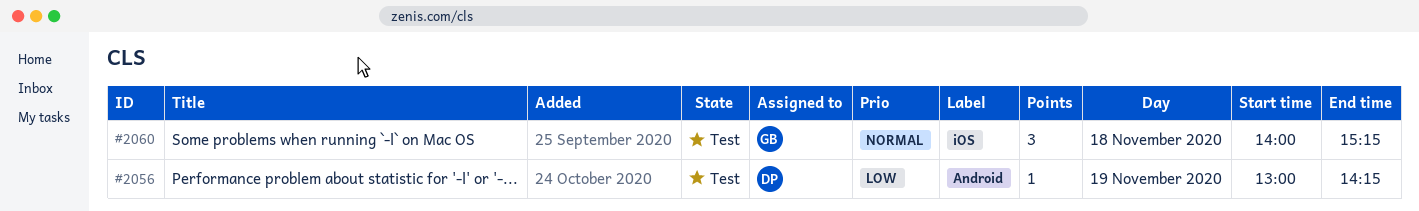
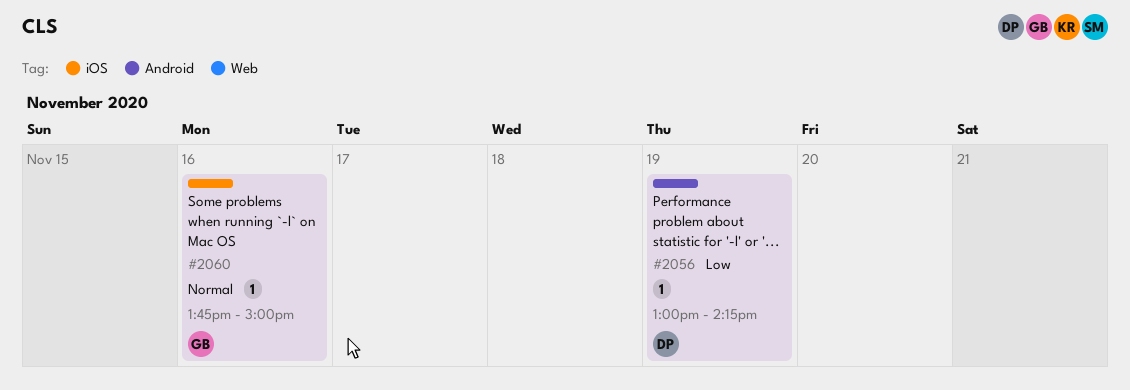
#2060, estimate: 3 -> 1
#2060, day: Nov 18 -> Nov 16
#2060, begins: 14:00 -> 13:45
#2060, ends: 15:15 -> 15:00

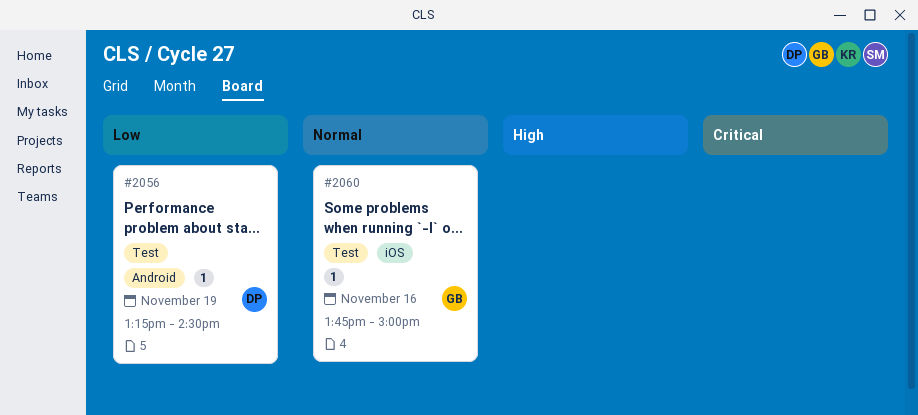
#2056, begins: 13:00 -> 13:15
#2056, ends: 14:15 -> 14:30

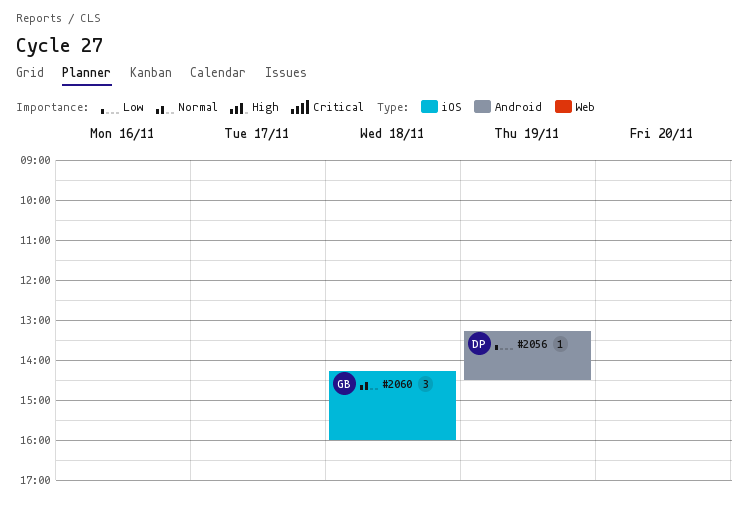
#2060, estimate: 1 -> 3
#2060, day: Nov 16 -> Nov 18
#2060, begins: 13:45 -> 14:15
#2060, ends: 15:00 -> 16:00

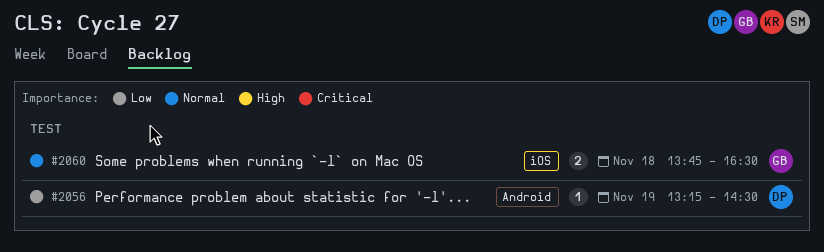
#2060, estimate: 3 -> 2
#2060, begins: 14:15 -> 13:45
#2060, ends: 16:00 -> 16:30

